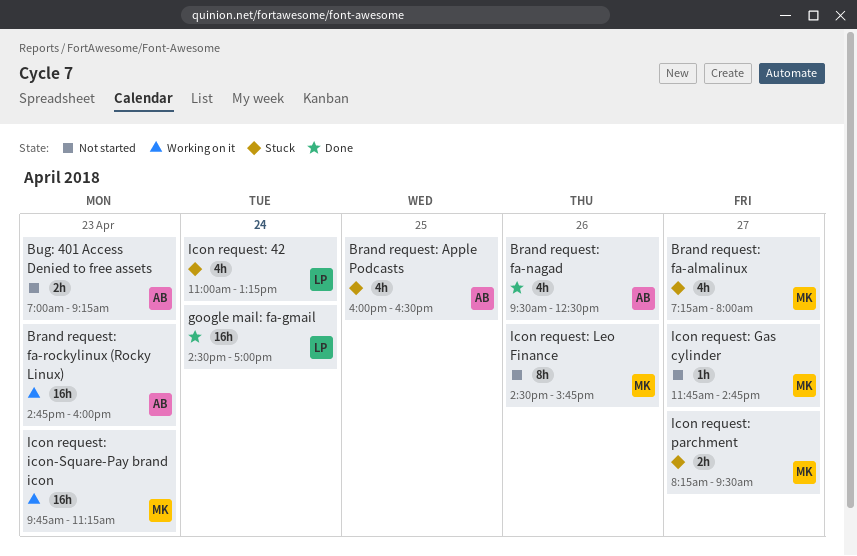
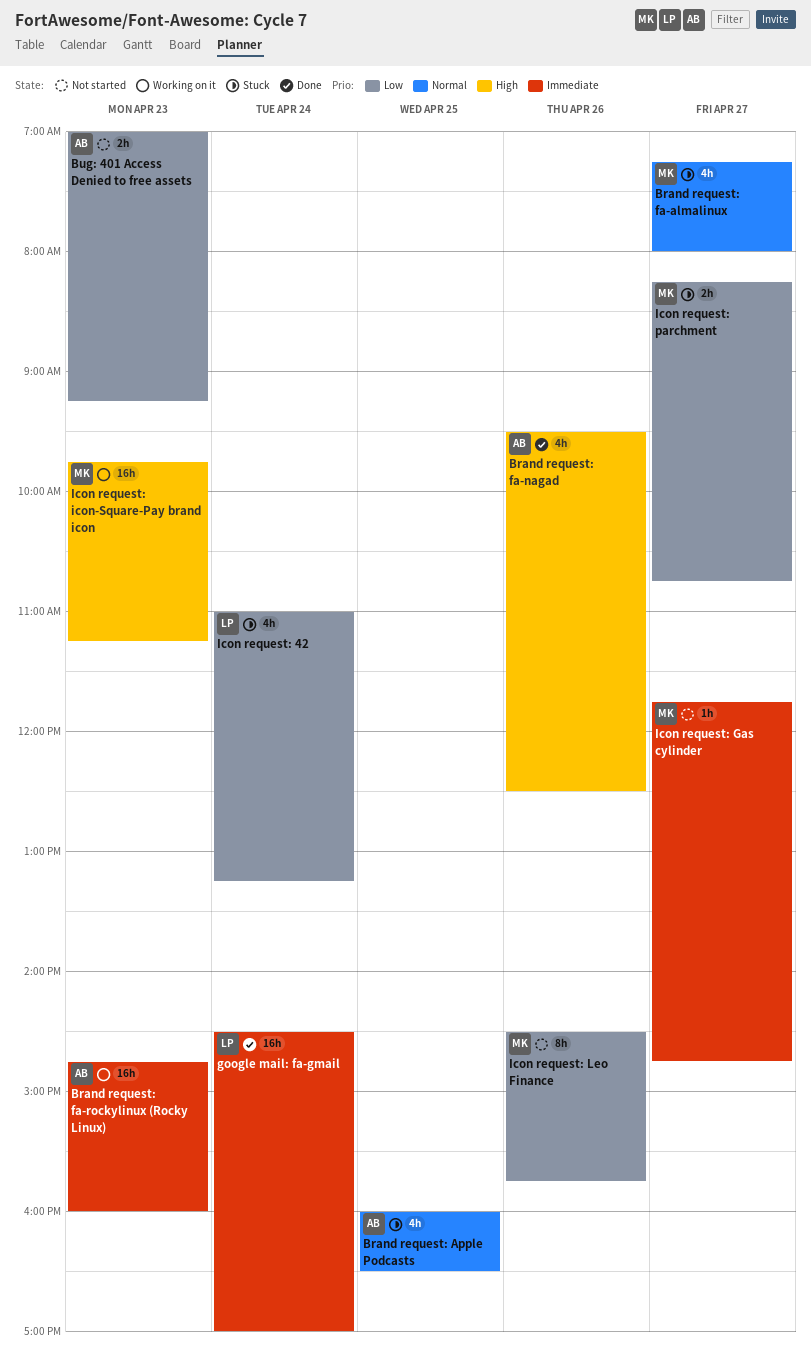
Icon request: parchment, ends: 09:30 -> 10:45

